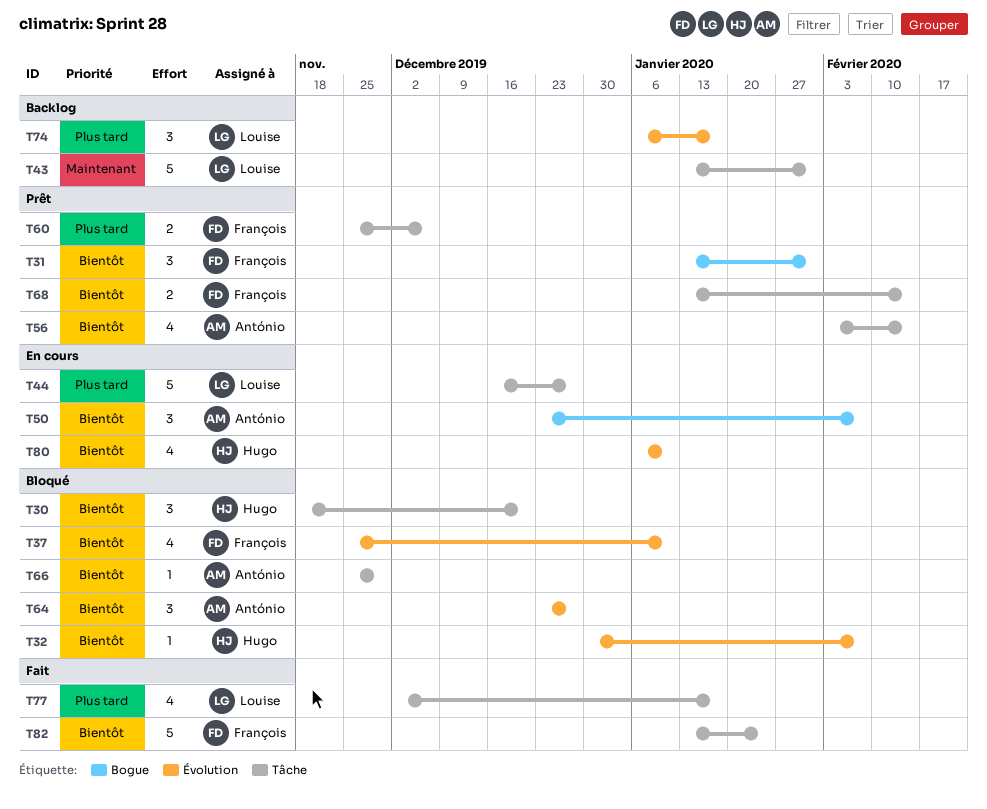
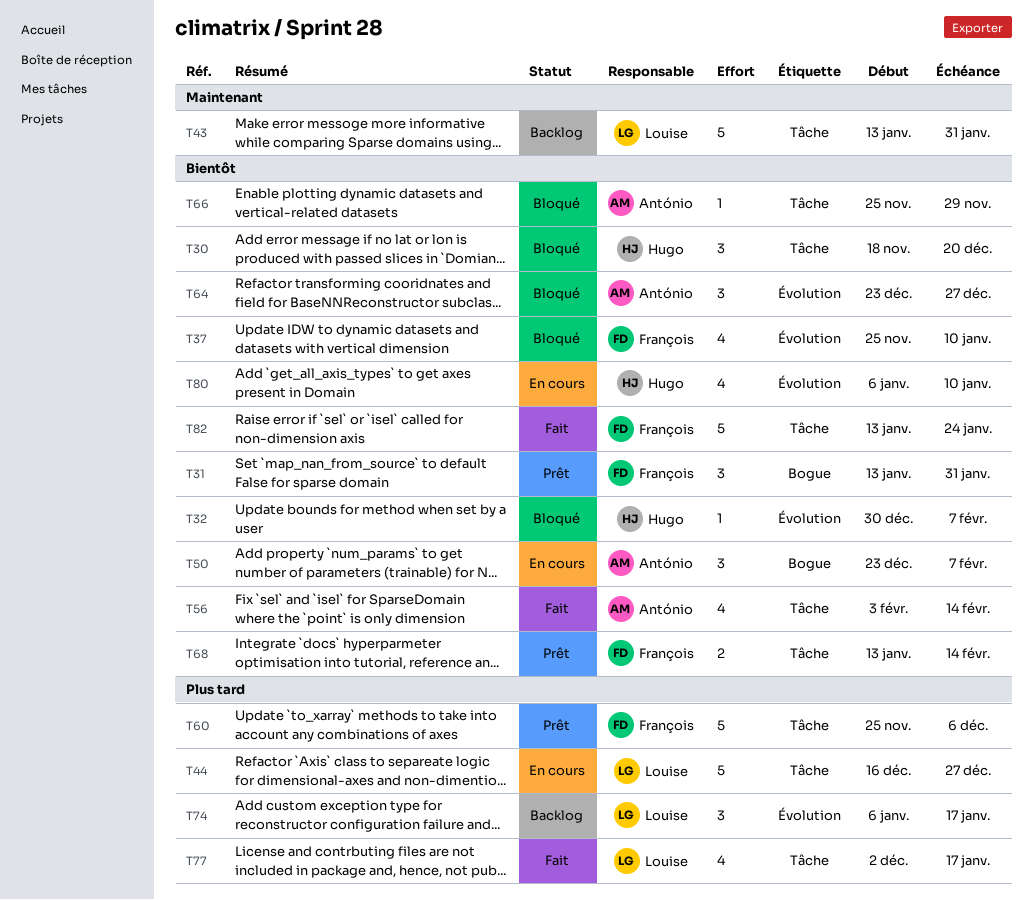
T56, status: Prêt -> Fait
T60, estimate: 2 -> 5

